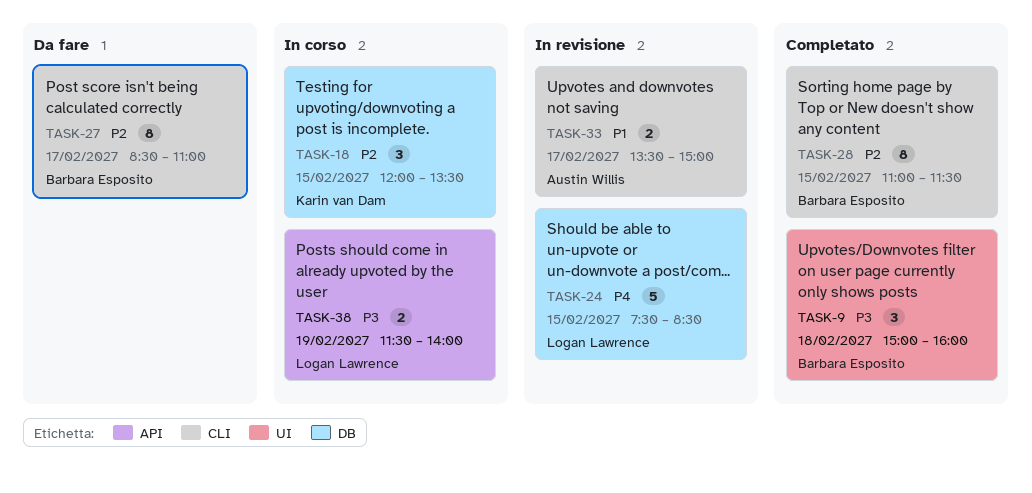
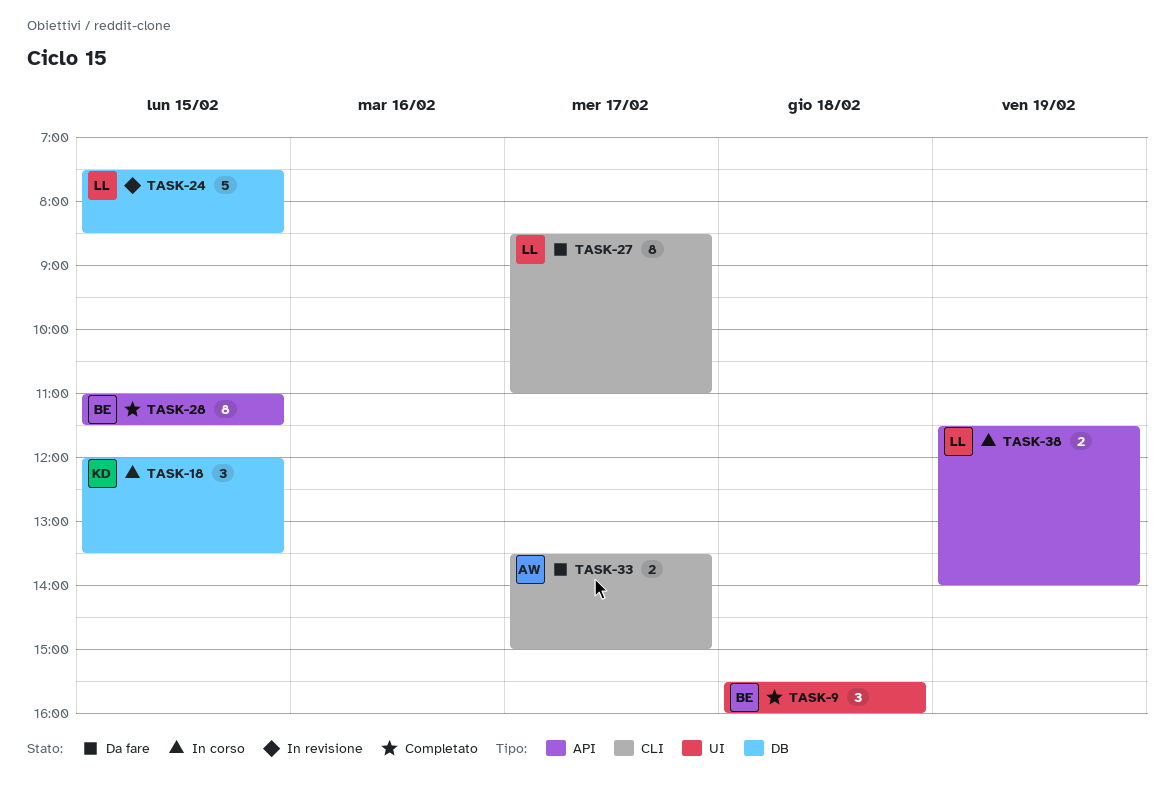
TASK-9, begins: 15:00 -> 15:30
TASK-27, owner: Barbara Esposito -> Logan Lawrence
TASK-28, label: CLI -> API
TASK-33, status: In revisione -> Da fare

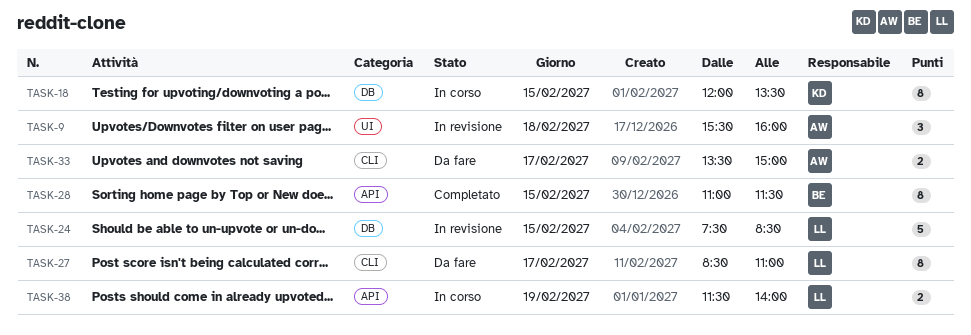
TASK-9, status: Completato -> In revisione
TASK-9, owner: BE -> AW
TASK-18, estimate: 3 -> 8

